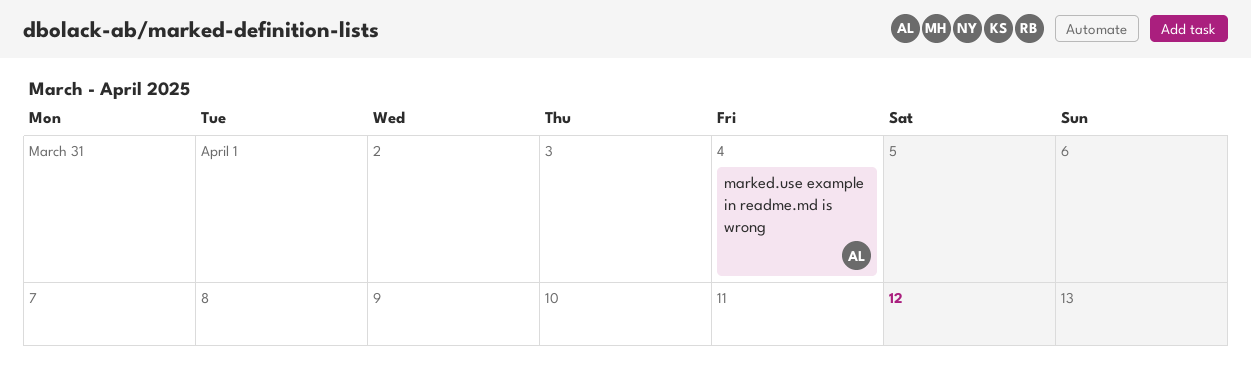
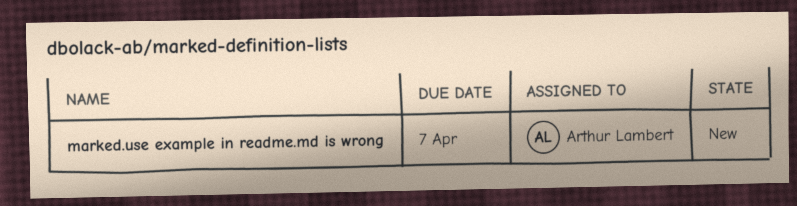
marked.use example in readme.md is wrong, due: Apr 4 -> Apr 7

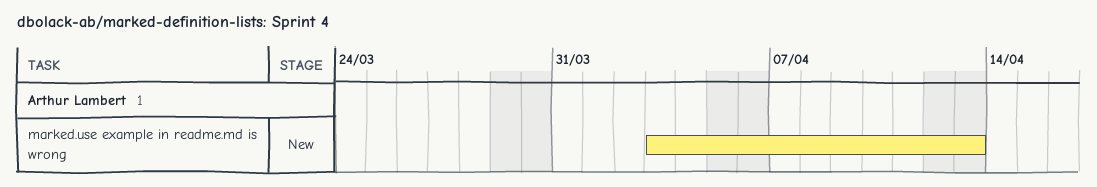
marked.use example in readme.md is wrong, due: Apr 7 -> Apr 13

